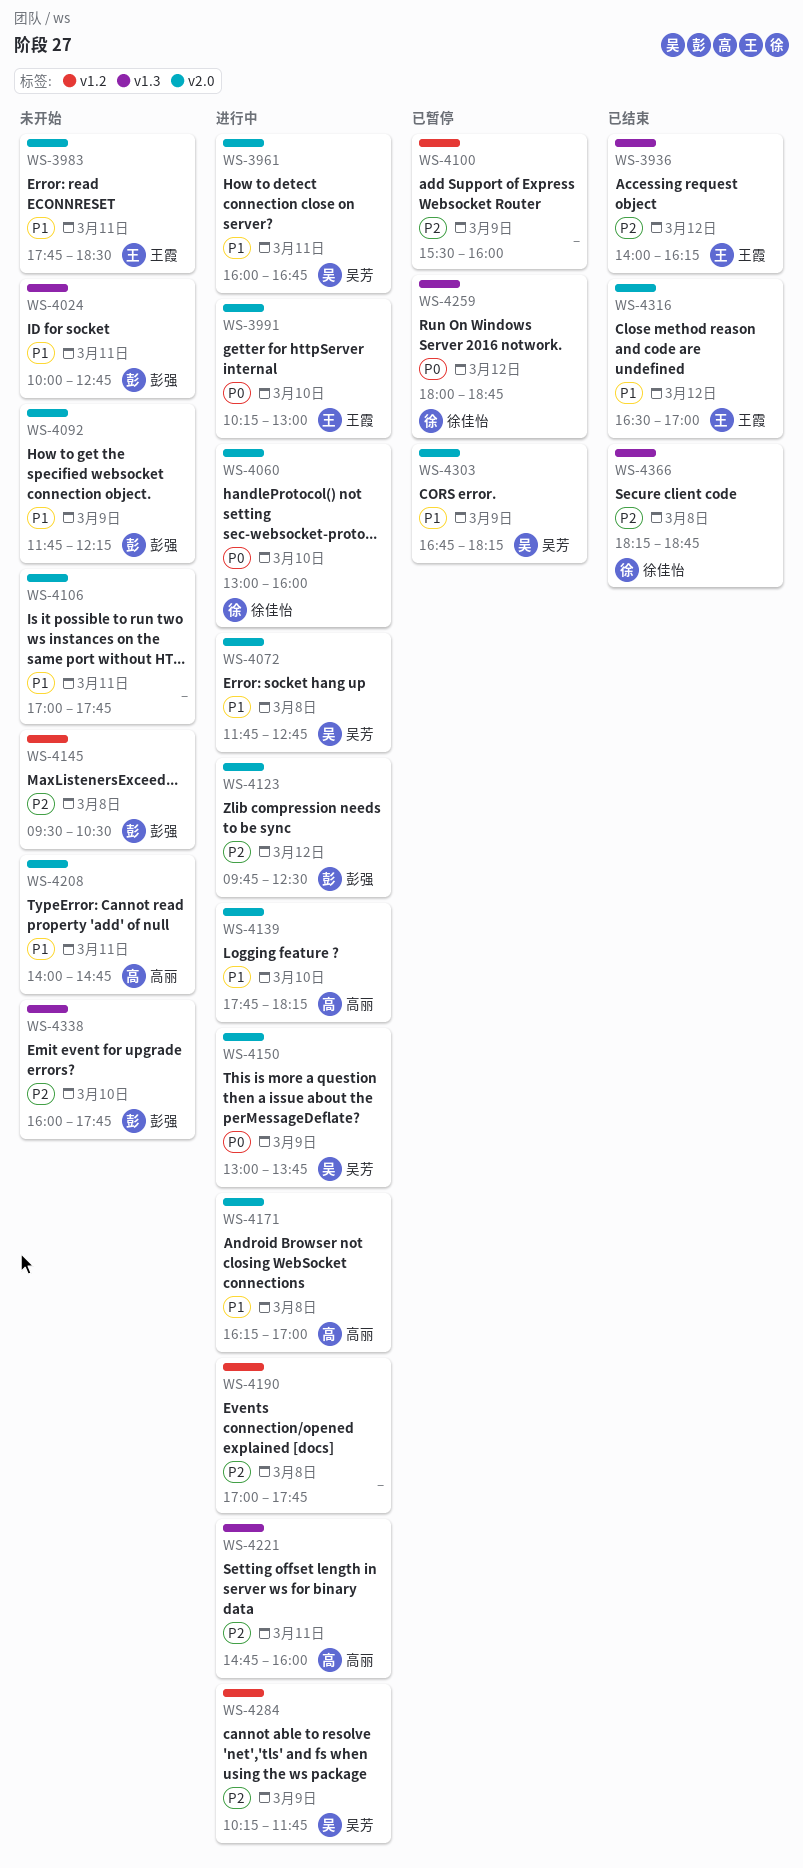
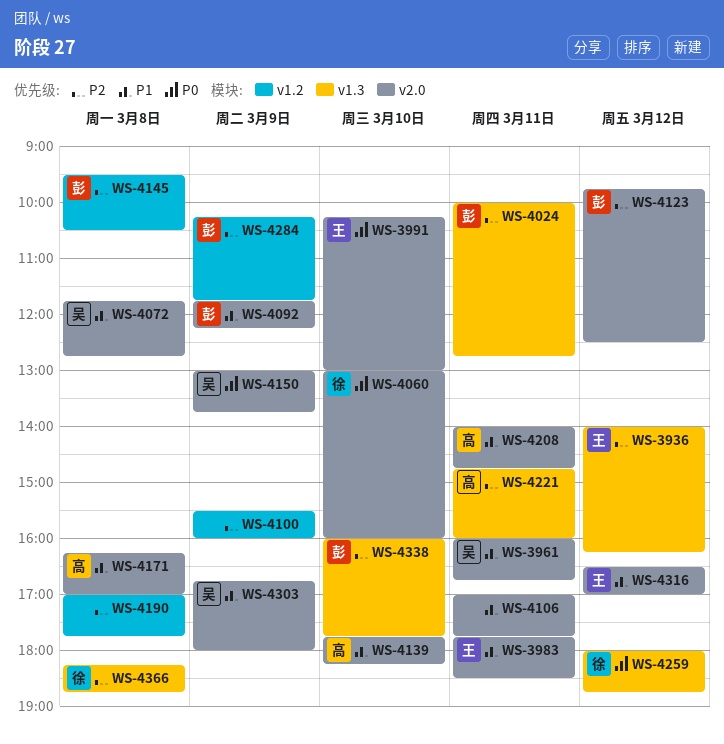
WS-4024, priority: P1 -> P2
WS-4284, owner: 吴芳 -> 彭强
WS-4303, ends: 18:15 -> 18:00

